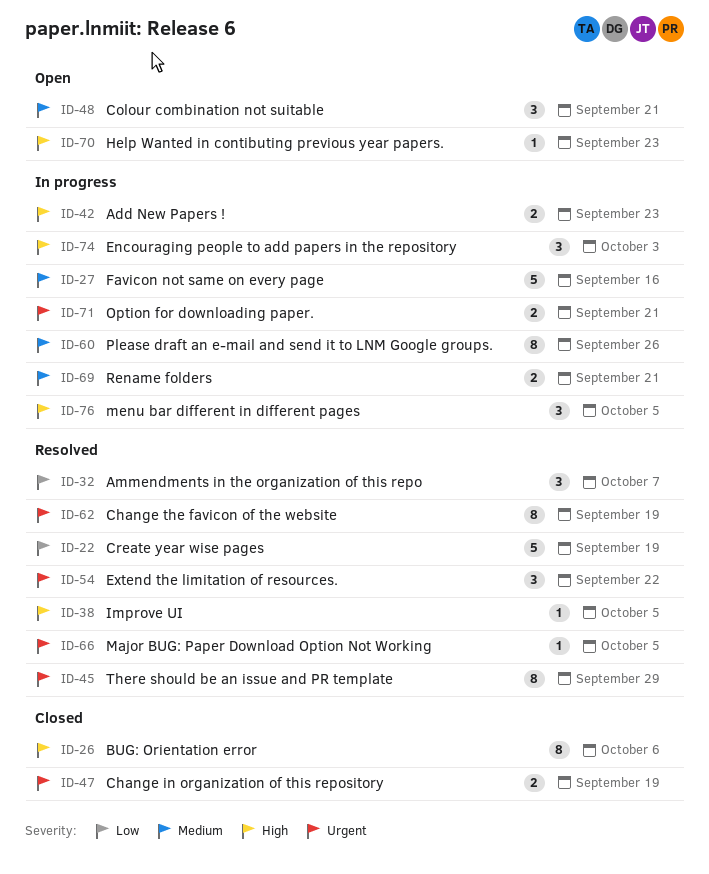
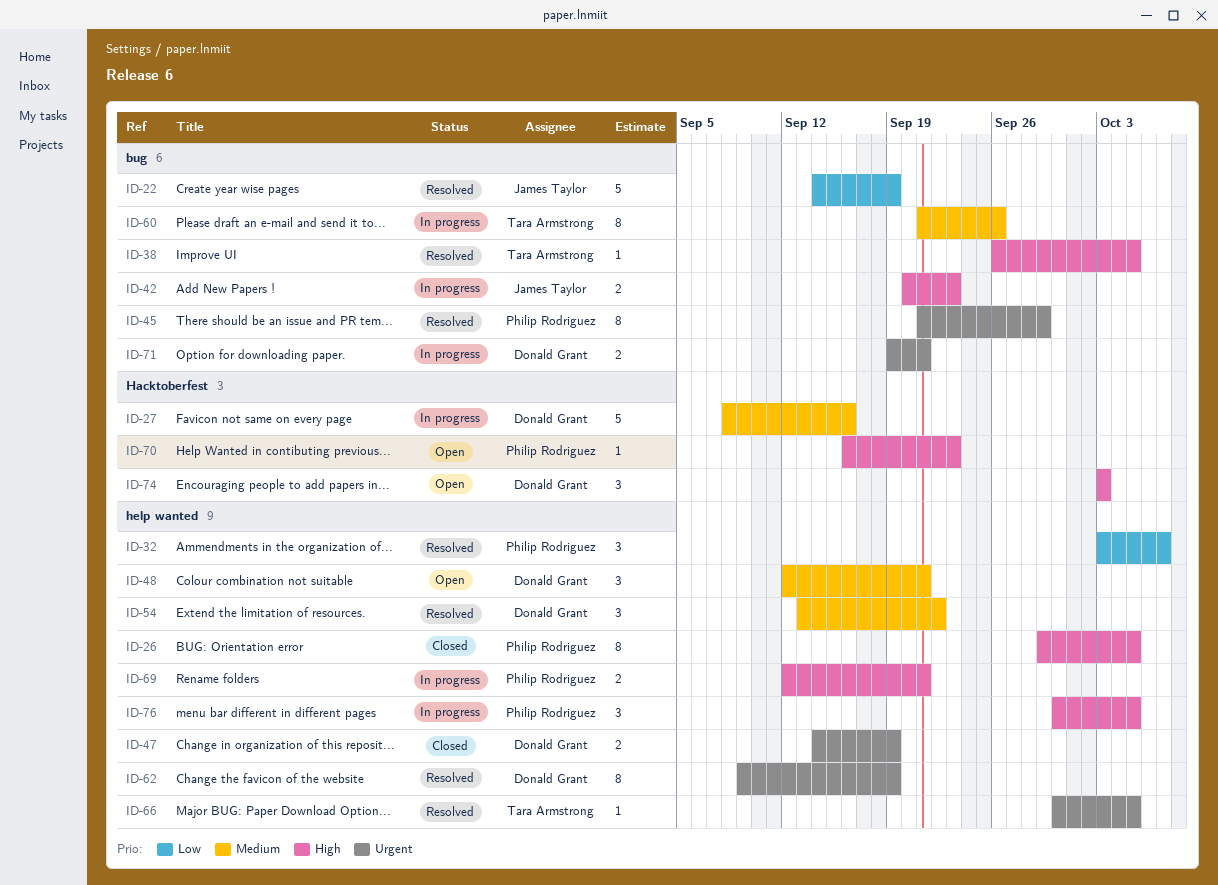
ID-26, due: Oct 6 -> Oct 5
ID-54, priority: Urgent -> Medium
ID-69, priority: Medium -> High
ID-74, status: In progress -> Open

